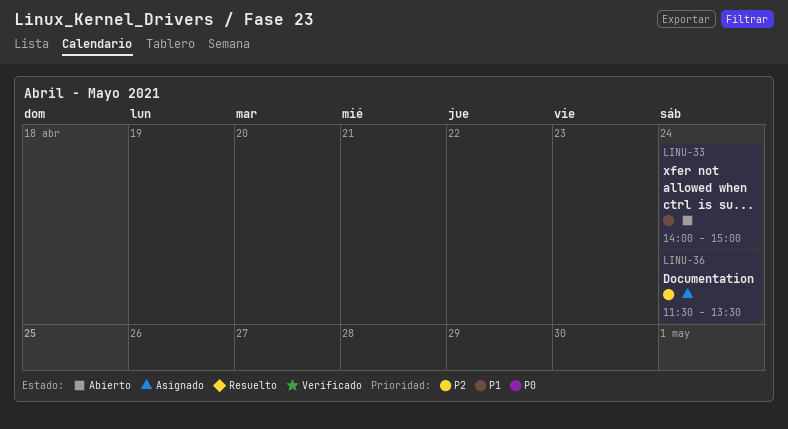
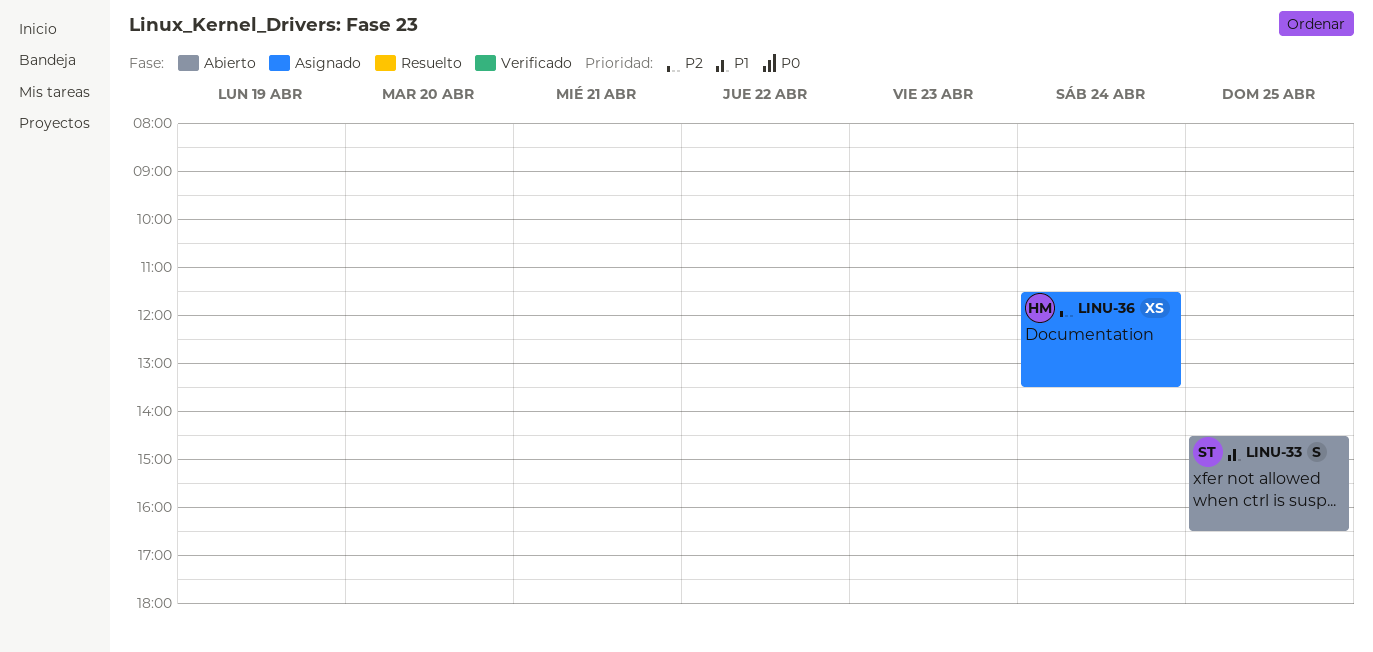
LINU-33, day: Apr 24 -> Apr 25
LINU-33, begins: 14:00 -> 14:30
LINU-33, ends: 15:00 -> 16:30

